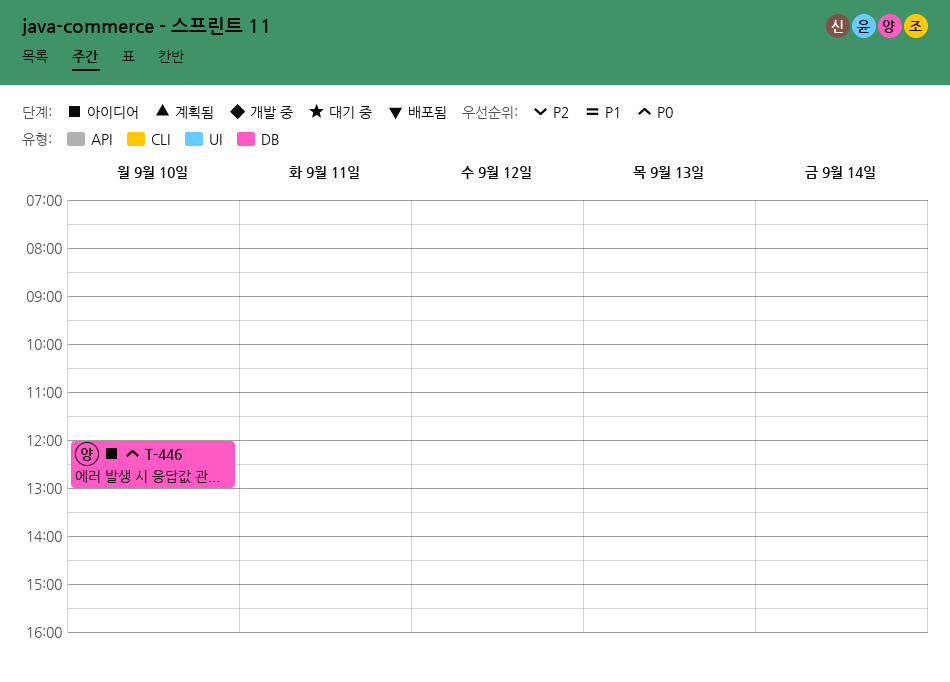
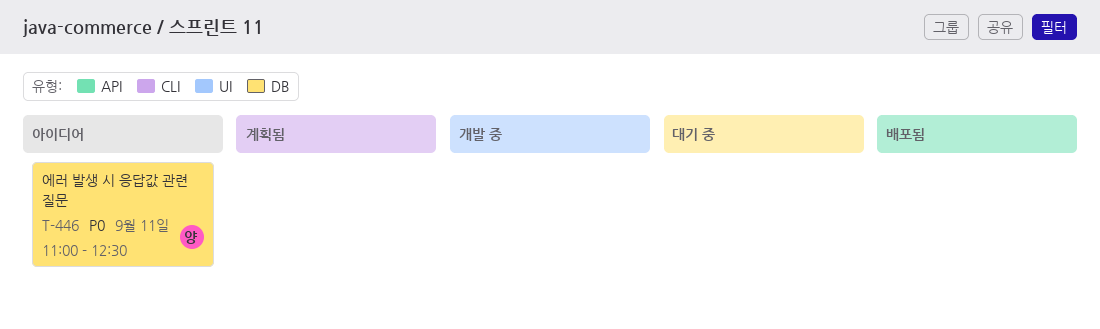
T-446, day: Sep 10 -> Sep 11
T-446, begins: 12:00 -> 11:00
T-446, ends: 13:00 -> 12:30

